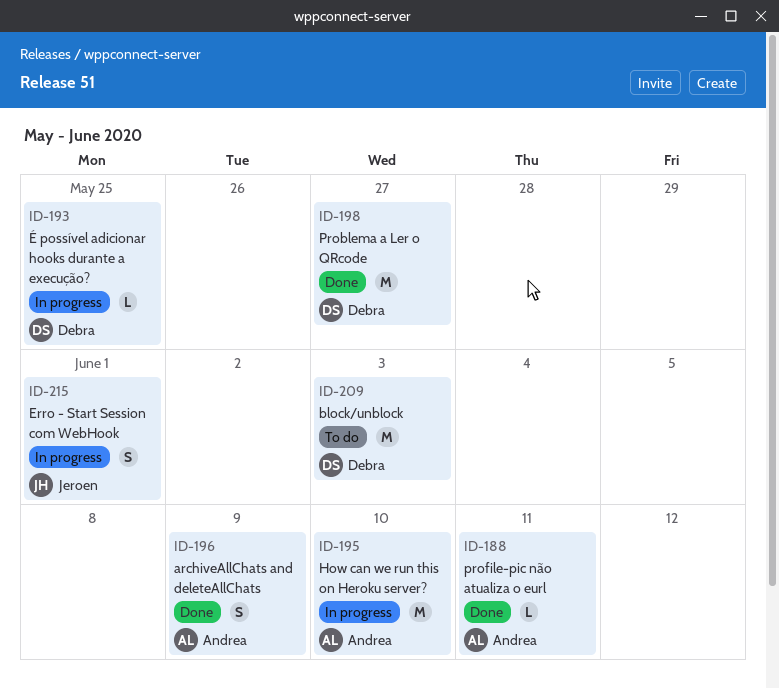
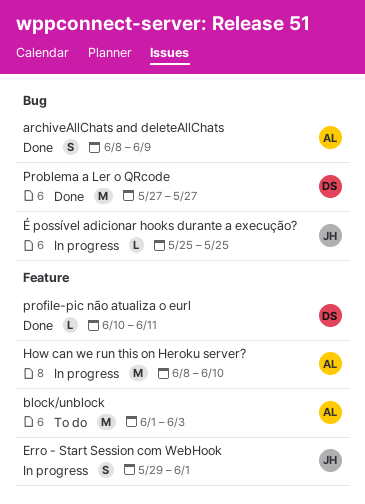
block/unblock, owner: Debra -> Andrea
profile-pic não atualiza o eurl, owner: Andrea -> Debra
É possível adicionar hooks durante a execução?, owner: Debra -> Jeroen

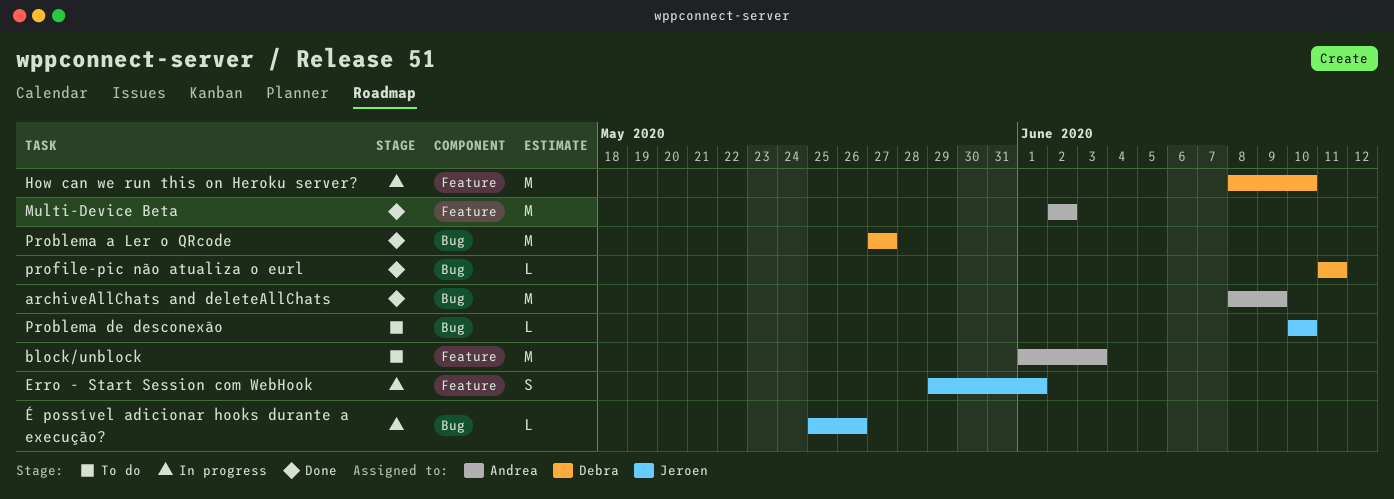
archiveAllChats and deleteAllChats, estimate: S -> M
How can we run this on Heroku server?, owner: Andrea -> Debra
Multi-Device Beta: none -> present
Problema de desconexão: none -> present
profile-pic não atualiza o eurl, label: Feature -> Bug
profile-pic não atualiza o eurl, start: Jun 10 -> Jun 11
É possível adicionar hooks durante a execução?, due: May 25 -> May 26

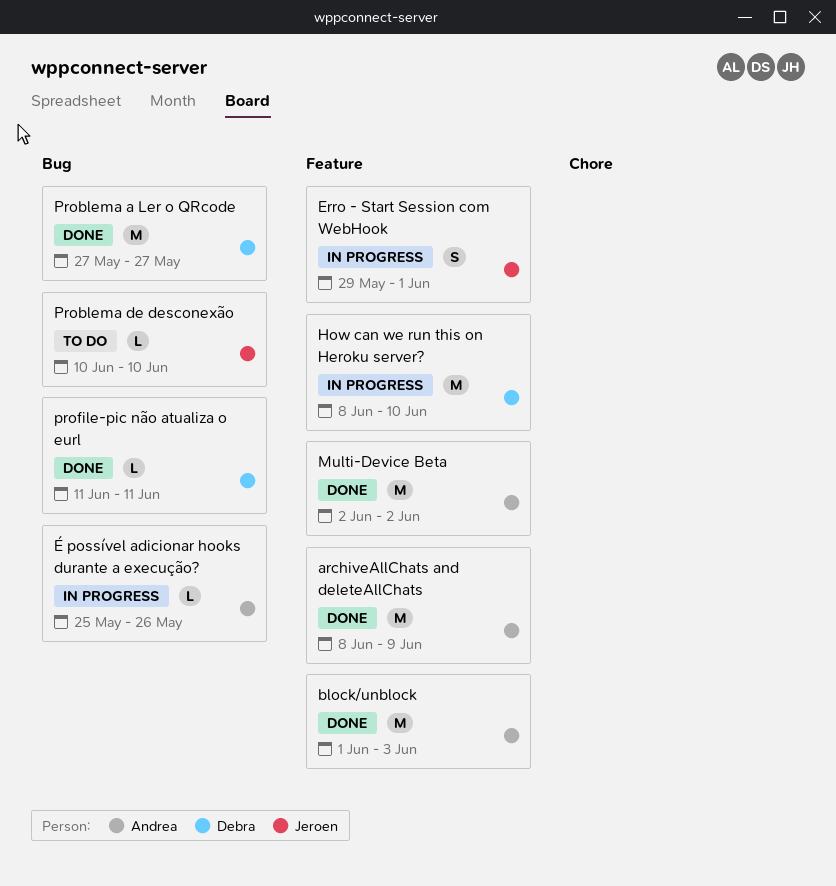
archiveAllChats and deleteAllChats, label: Bug -> Feature
block/unblock, status: To do -> Done
É possível adicionar hooks durante a execução?, owner: Jeroen -> Andrea

